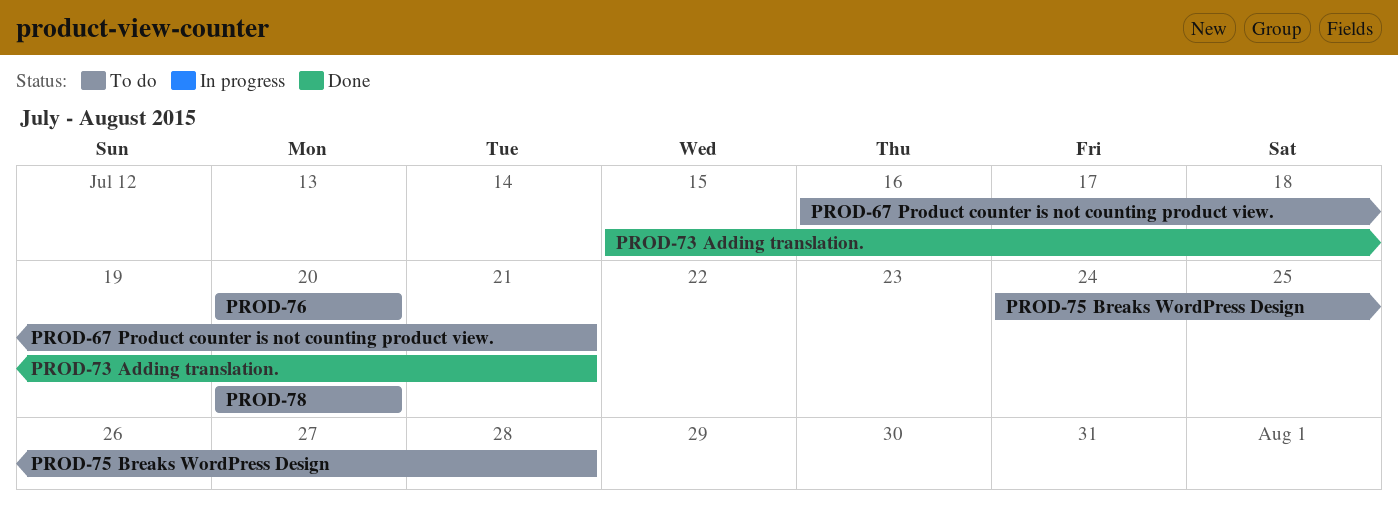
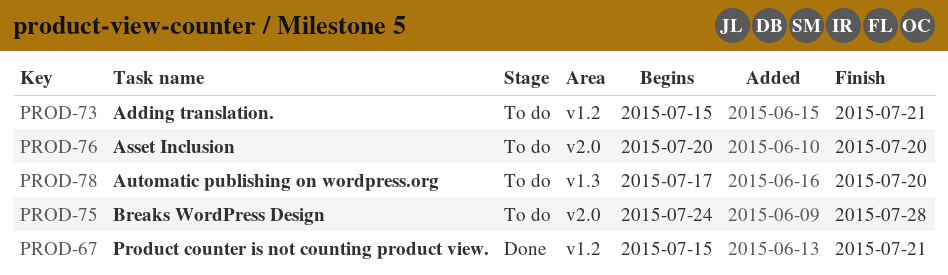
PROD-67, status: To do -> Done
PROD-67, start: Jul 16 -> Jul 15
PROD-73, status: Done -> To do
PROD-78, start: Jul 20 -> Jul 17

